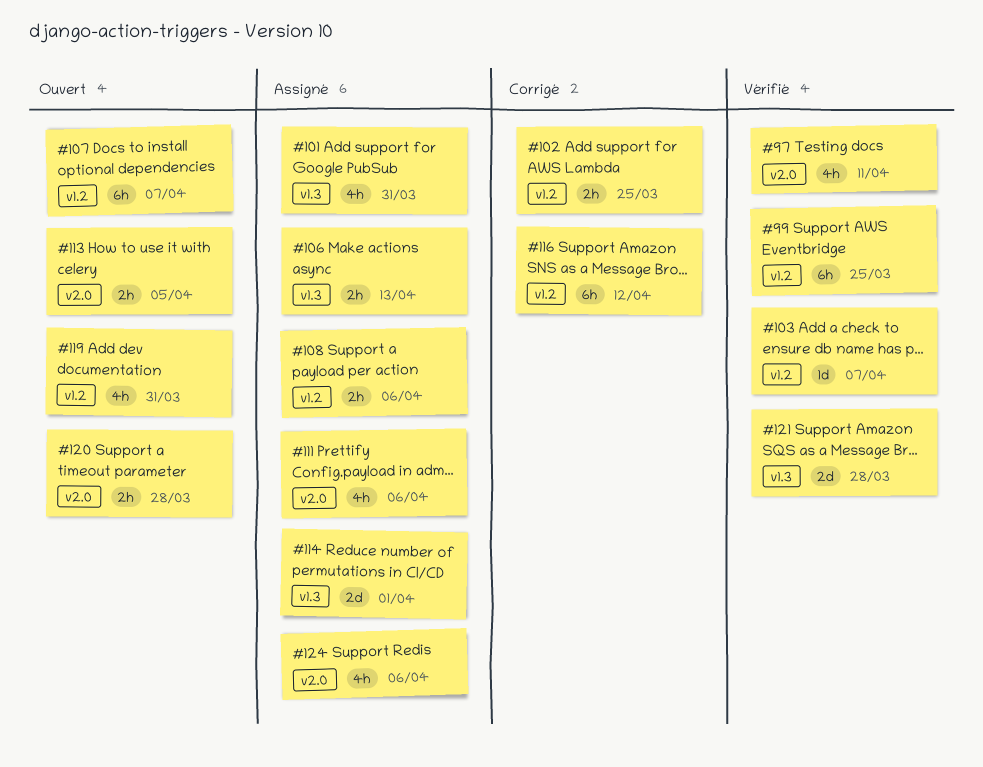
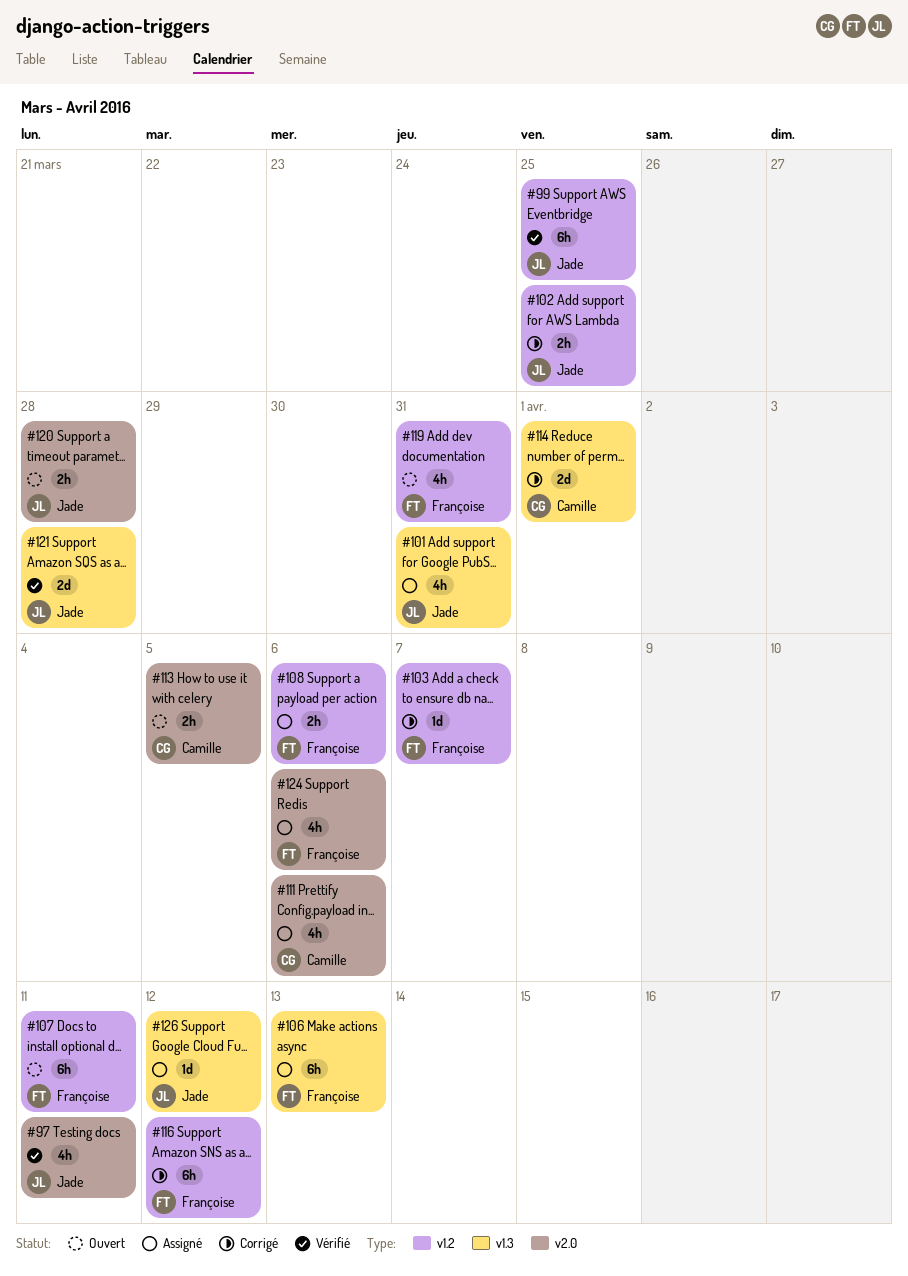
#103, status: Vérifié -> Corrigé
#106, estimate: 2h -> 6h
#107, due: Apr 7 -> Apr 11
#114, status: Assigné -> Corrigé
#126: none -> present

